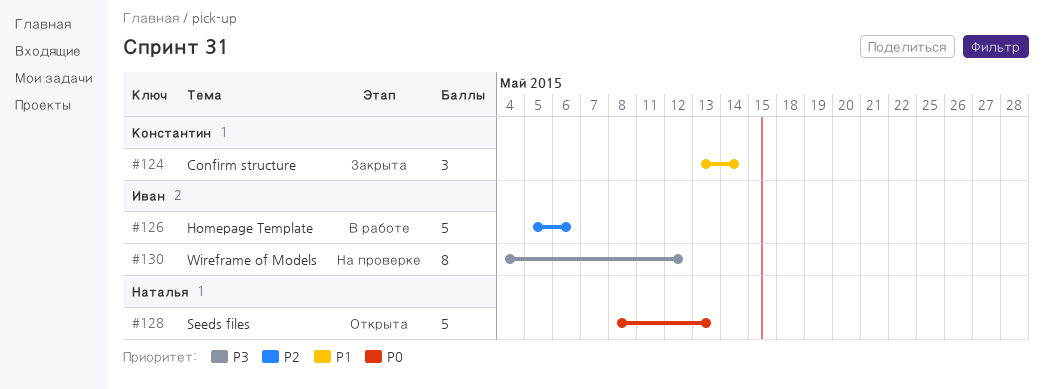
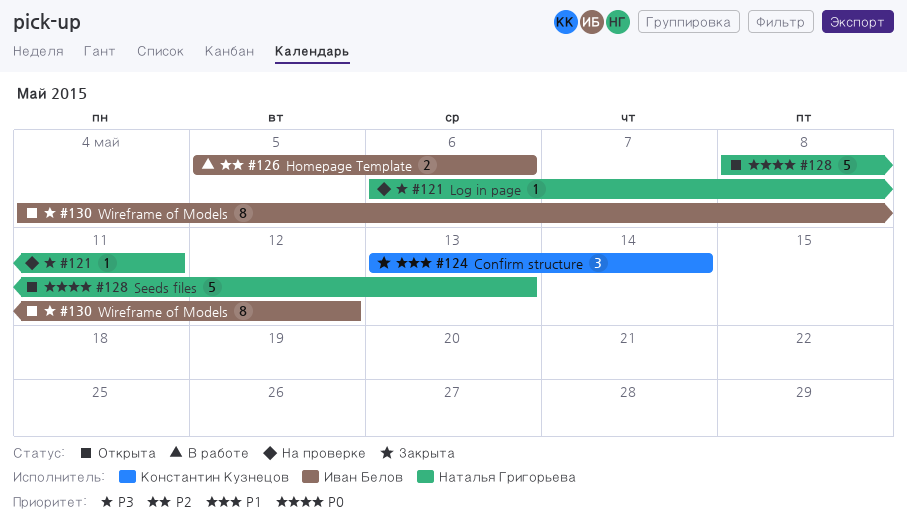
#121: none -> present
#126, estimate: 5 -> 2
#130, status: На проверке -> Открыта

